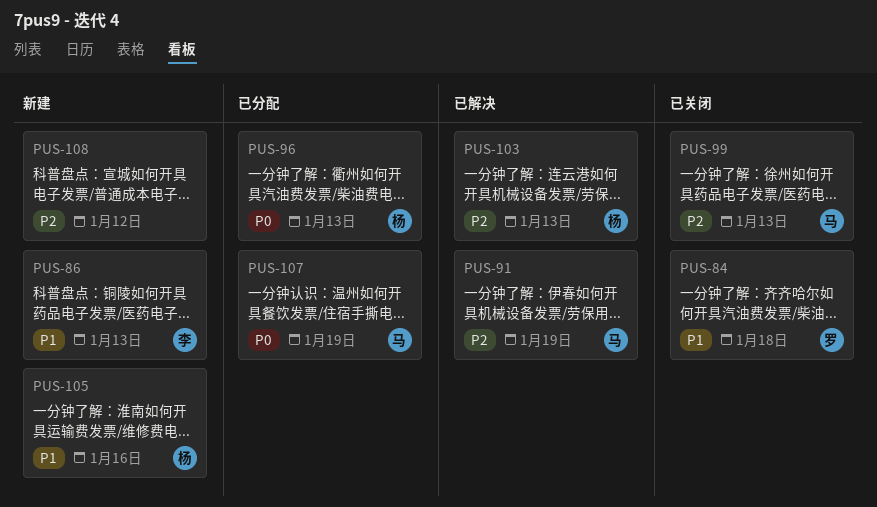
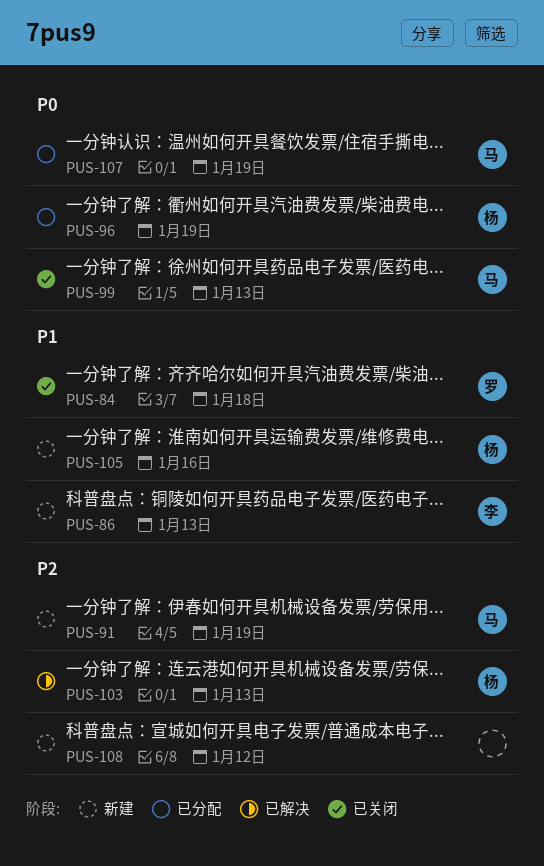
PUS-91, status: 已解决 -> 新建
PUS-96, due: Jan 13 -> Jan 19
PUS-99, priority: P2 -> P0

